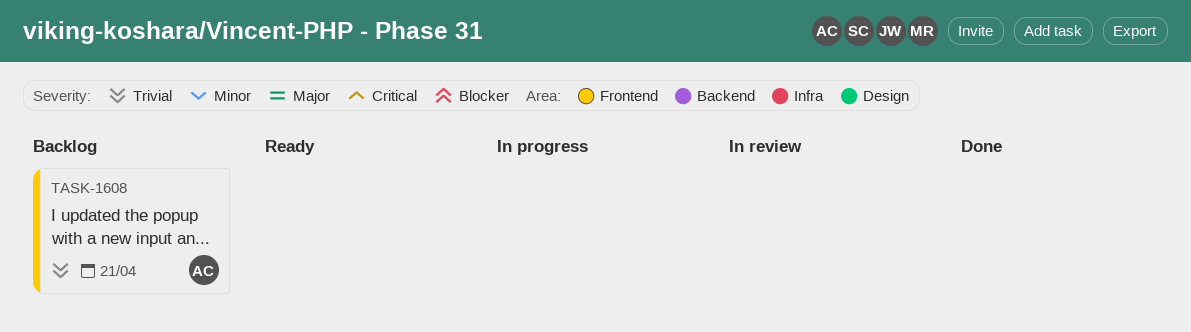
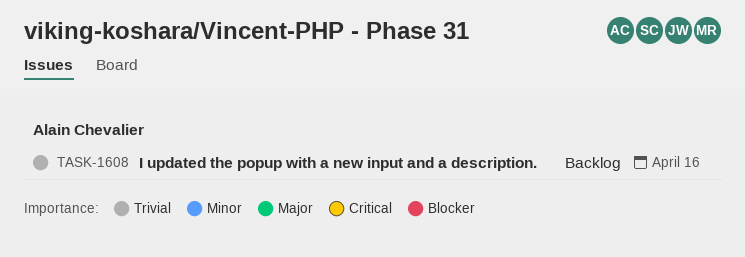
TASK-1608, due: Apr 21 -> Apr 16

